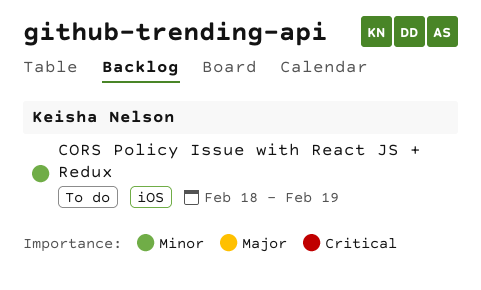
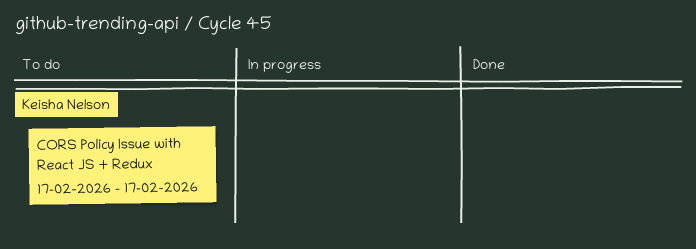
CORS Policy Issue with React JS + Redux, start: Feb 18 -> Feb 17
CORS Policy Issue with React JS + Redux, due: Feb 19 -> Feb 17

